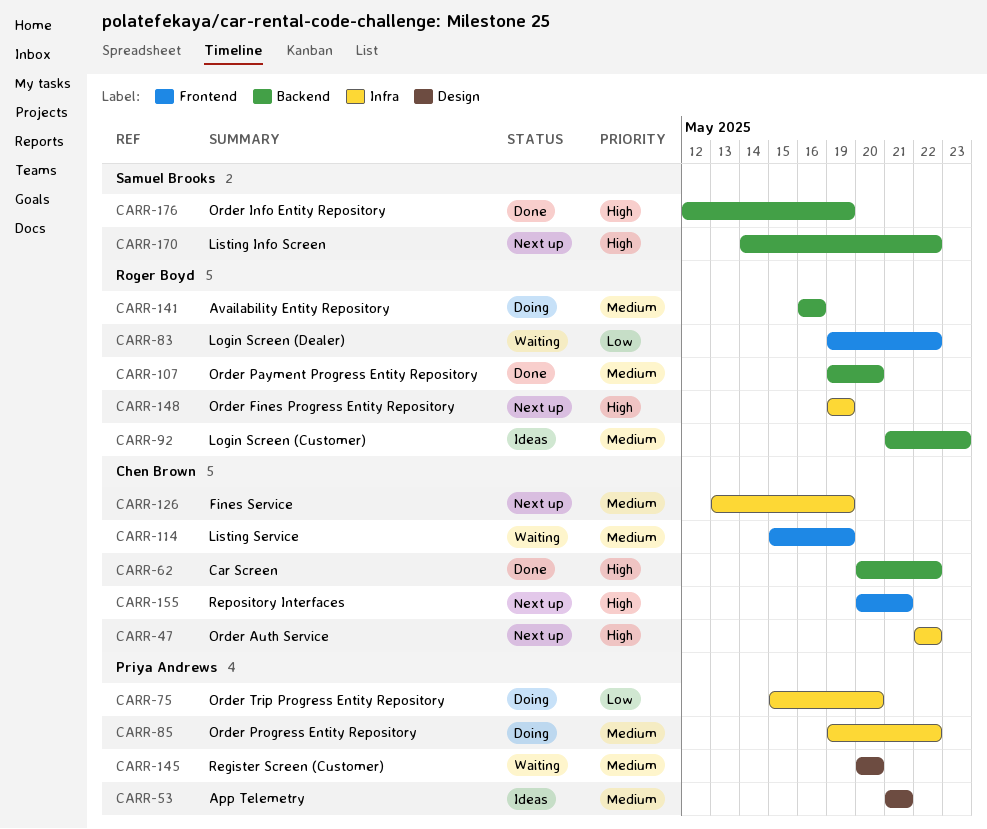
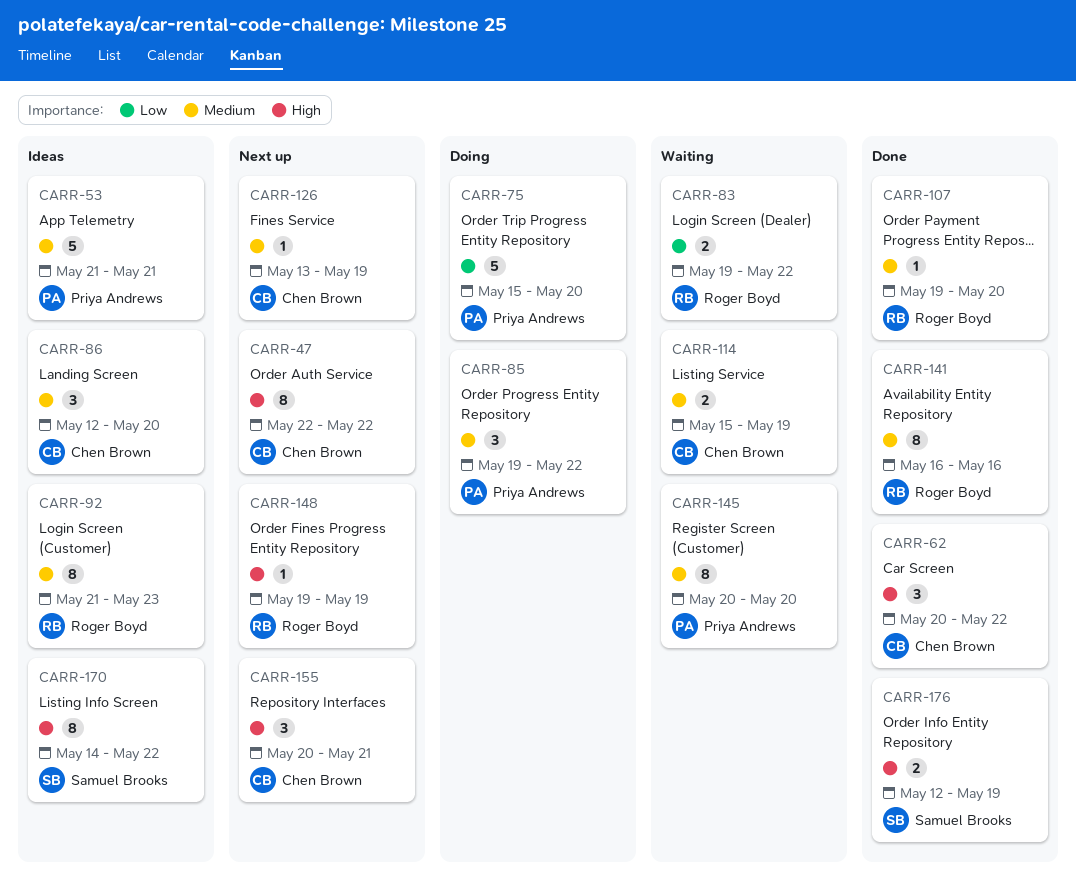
CARR-86: none -> present
CARR-141, status: Doing -> Done
CARR-170, status: Next up -> Ideas

